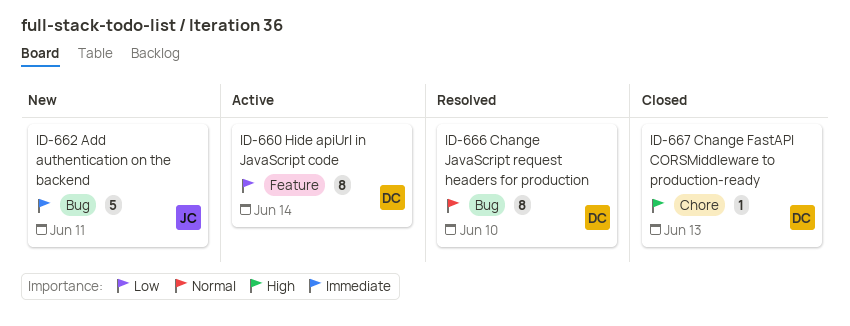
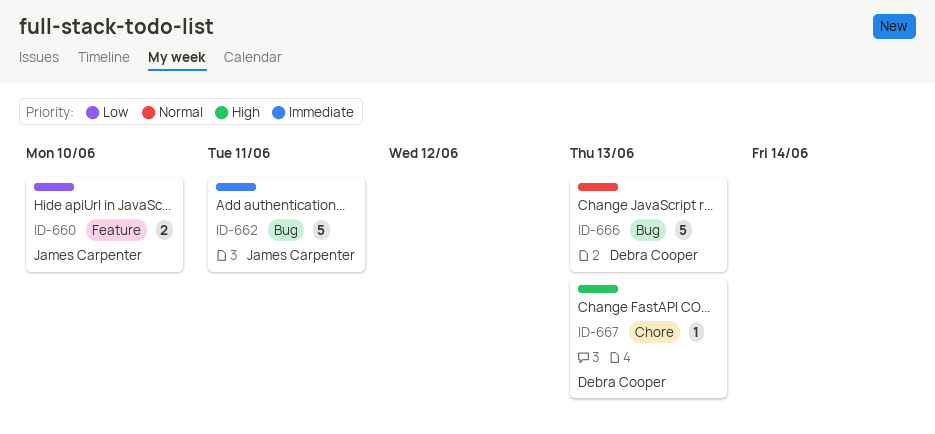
ID-660, owner: Debra Cooper -> James Carpenter
ID-660, estimate: 8 -> 2
ID-660, due: Jun 14 -> Jun 10
ID-666, estimate: 8 -> 5
ID-666, due: Jun 10 -> Jun 13

